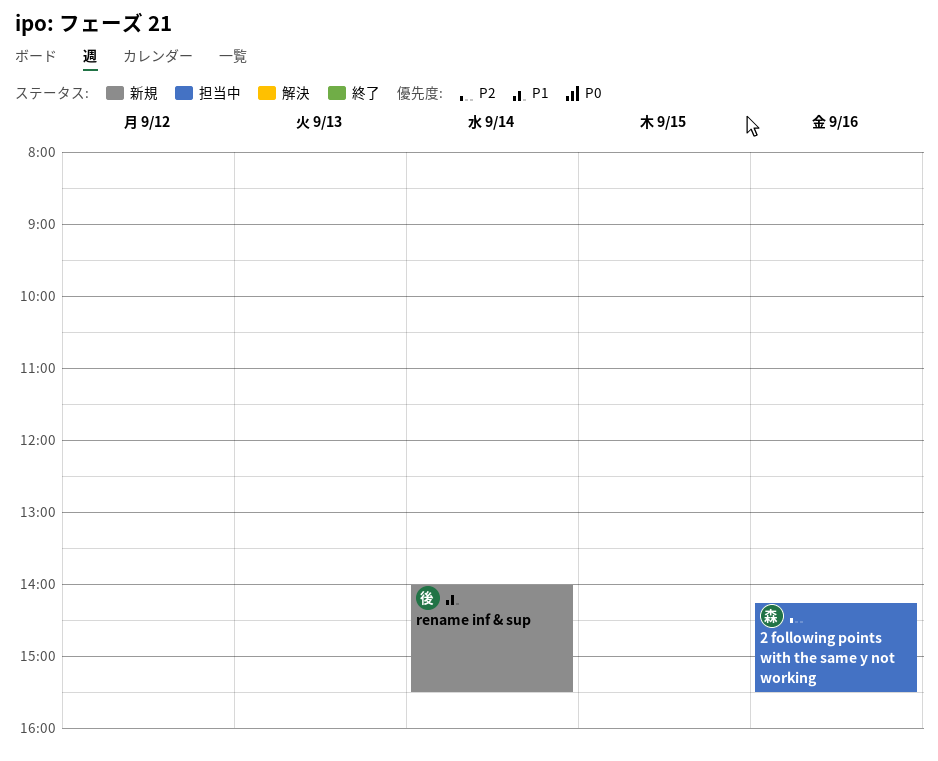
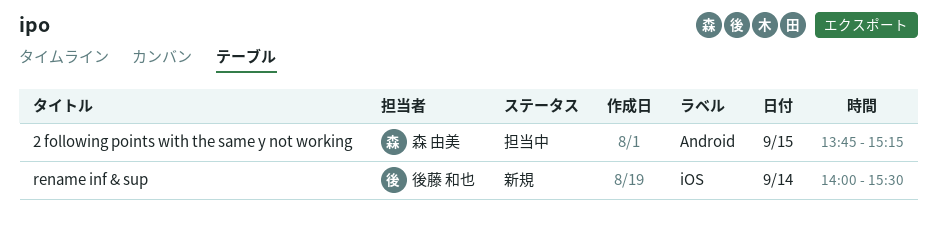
2 following points with the same y not working, day: Sep 16 -> Sep 15
2 following points with the same y not working, begins: 14:15 -> 13:45
2 following points with the same y not working, ends: 15:30 -> 15:15

